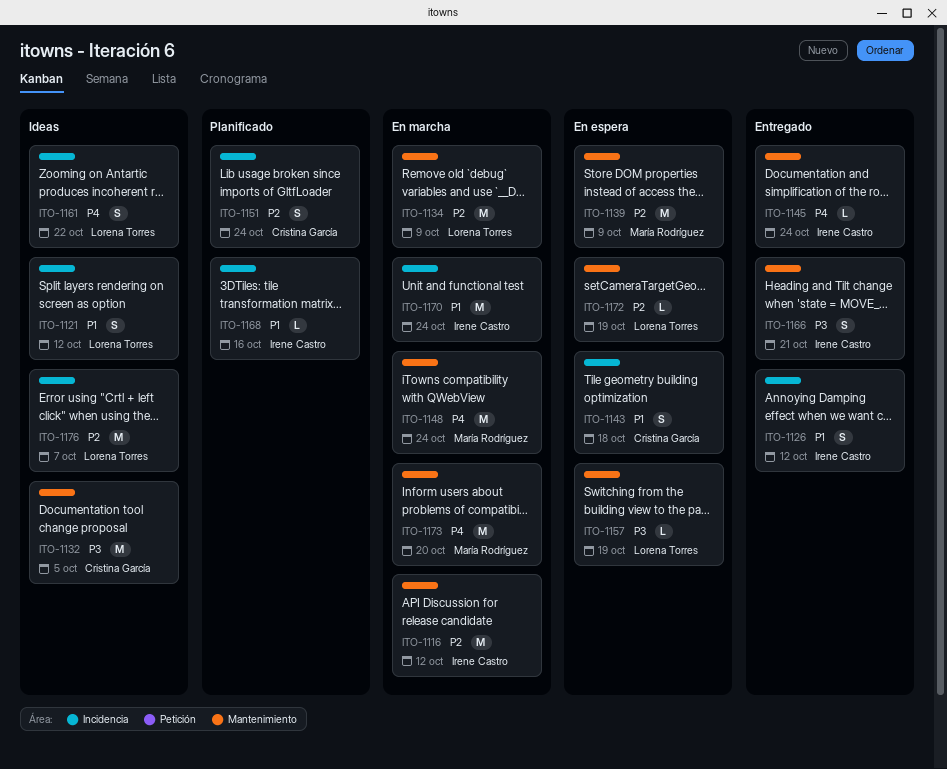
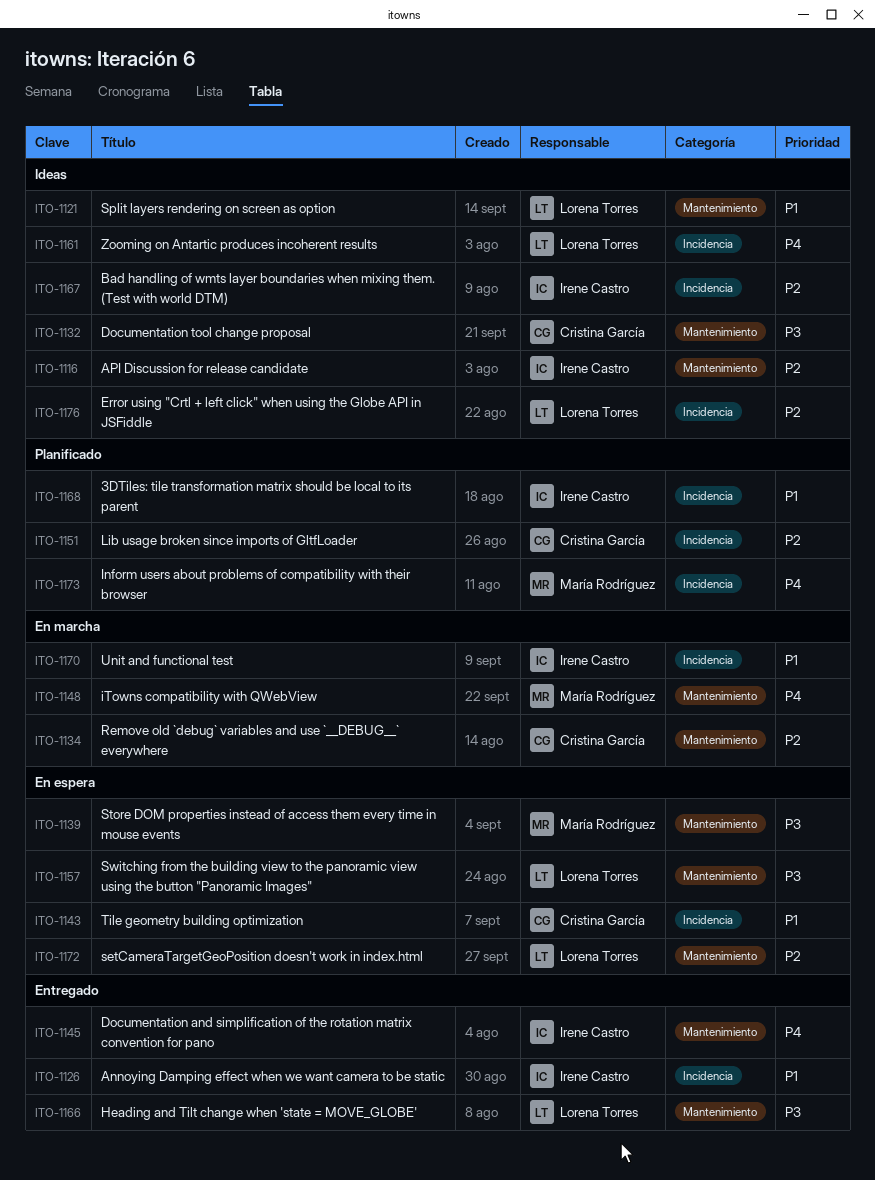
ITO-1116, status: En marcha -> Ideas
ITO-1121, label: Incidencia -> Mantenimiento
ITO-1134, owner: Lorena Torres -> Cristina García
ITO-1139, priority: P2 -> P3
ITO-1166, owner: Irene Castro -> Lorena Torres
ITO-1167: none -> present
ITO-1173, status: En marcha -> Planificado
ITO-1173, label: Mantenimiento -> Incidencia

